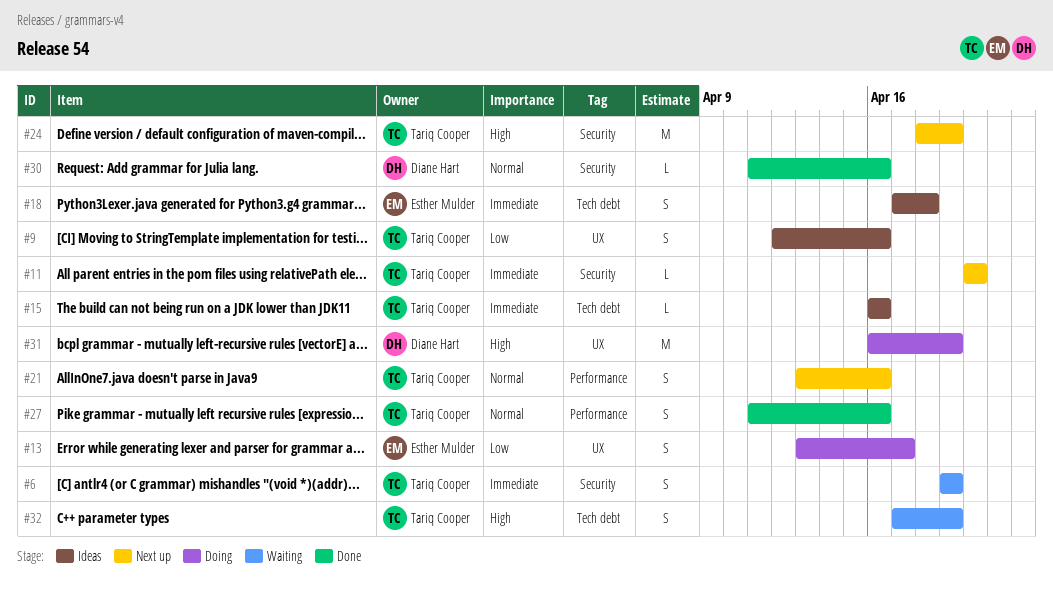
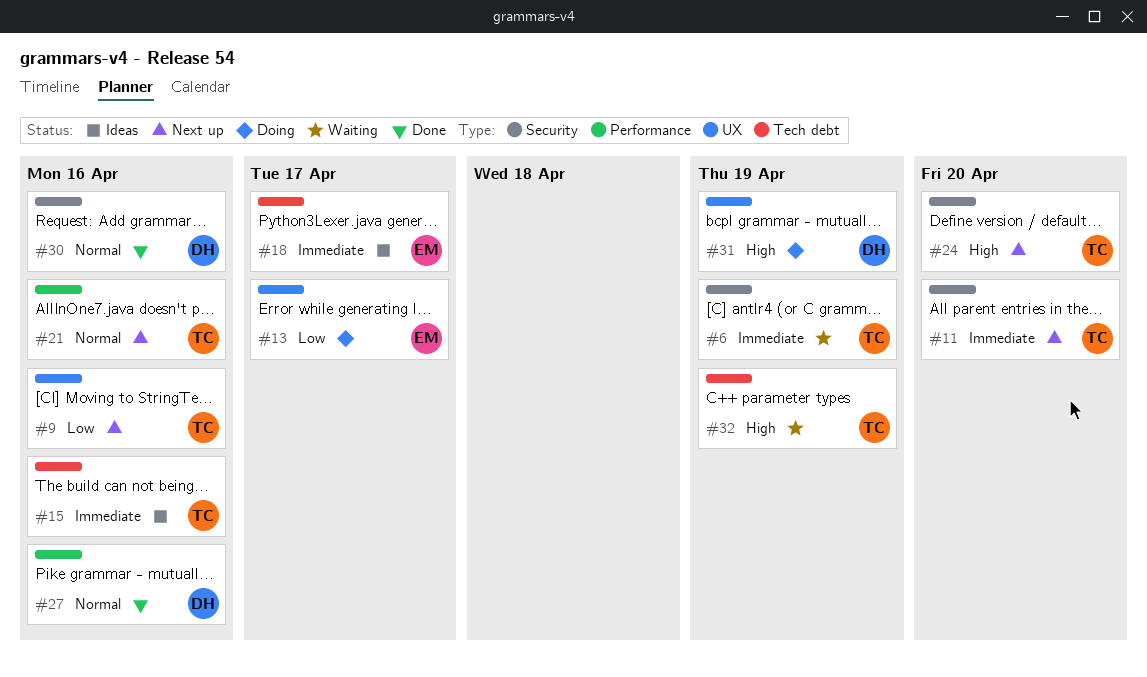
#9, status: Ideas -> Next up
#18, due: Apr 18 -> Apr 17
#24, due: Apr 19 -> Apr 20
#27, owner: Tariq Cooper -> Diane Hart

